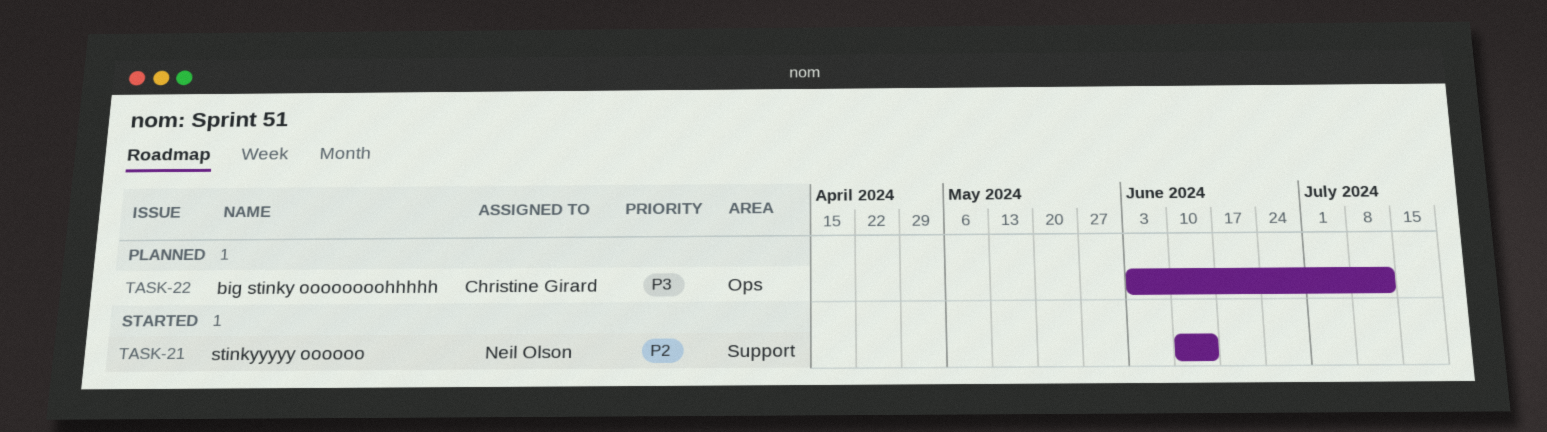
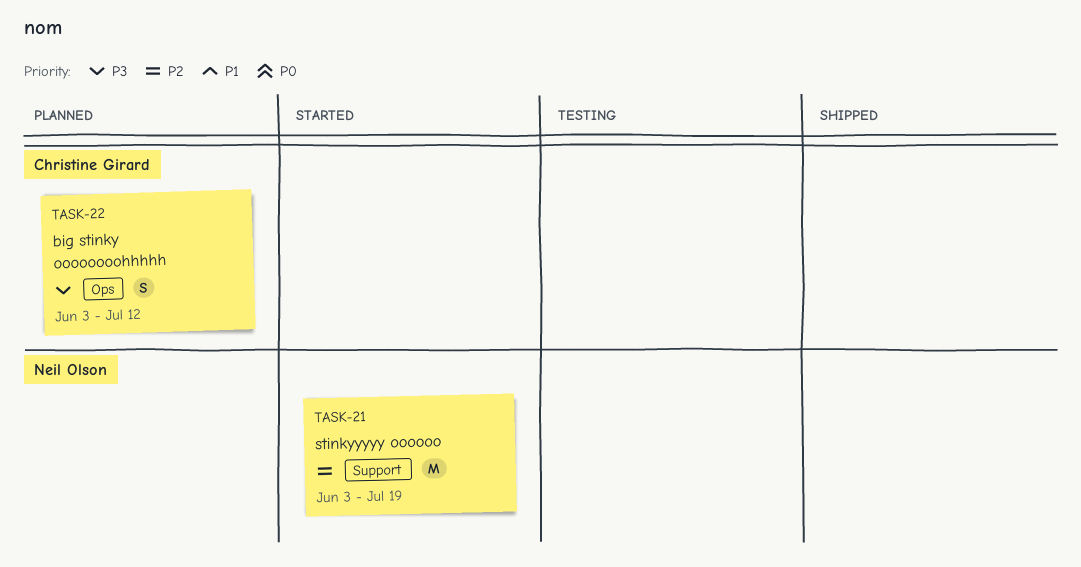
TASK-21, start: Jun 10 -> Jun 3
TASK-21, due: Jun 14 -> Jul 19

